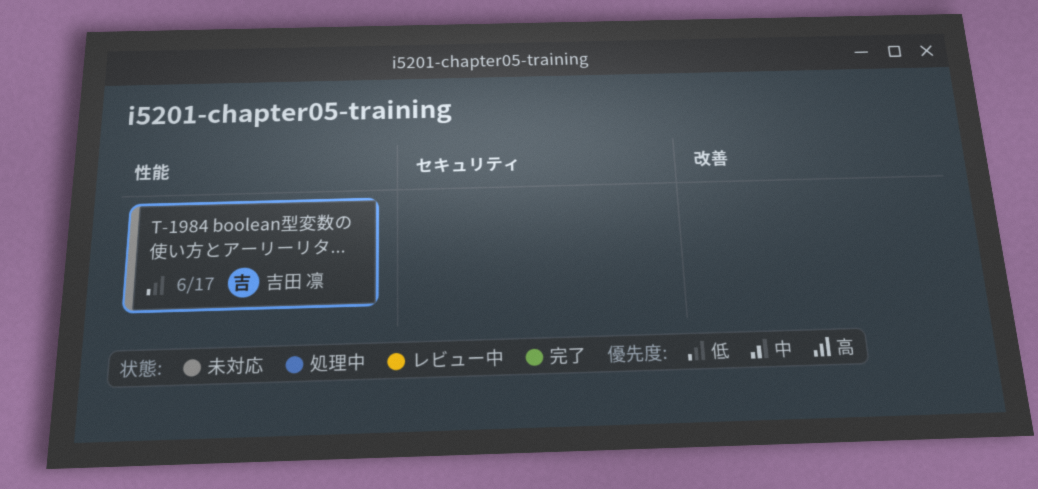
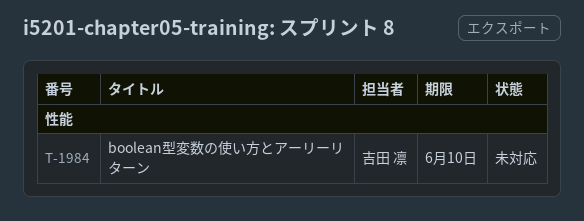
T-1984, due: Jun 17 -> Jun 10

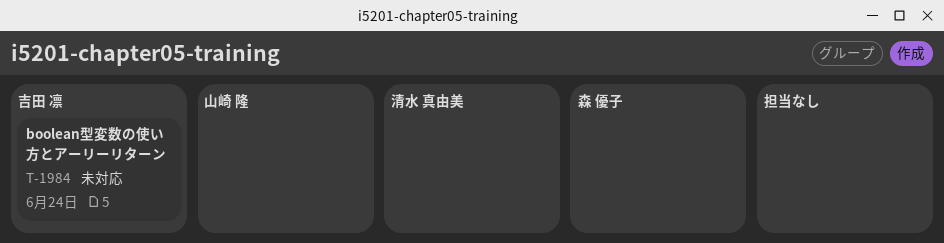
T-1984, due: Jun 10 -> Jun 24

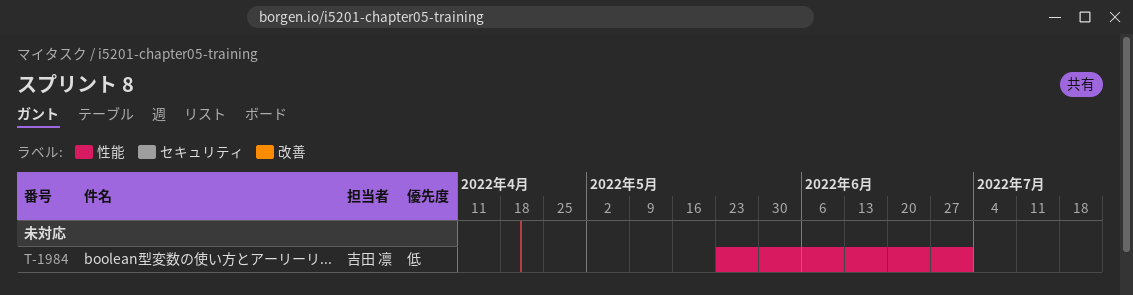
T-1984, due: Jun 24 -> Jul 1

